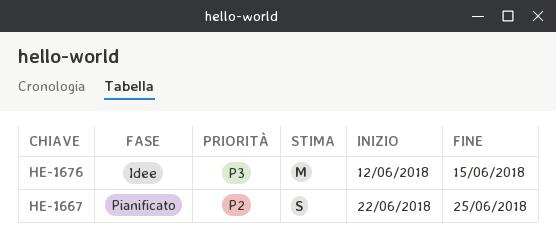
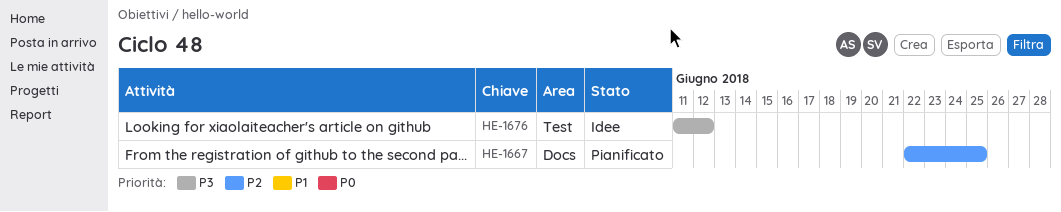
HE-1676, start: Jun 12 -> Jun 11
HE-1676, due: Jun 15 -> Jun 12

